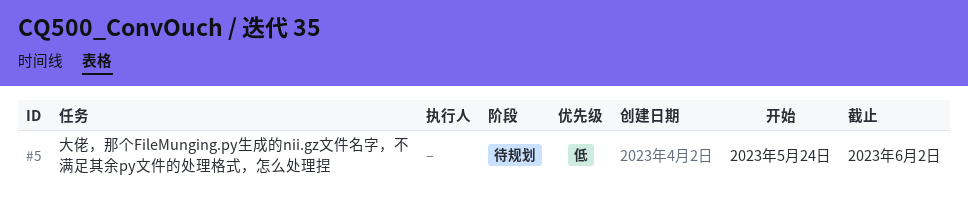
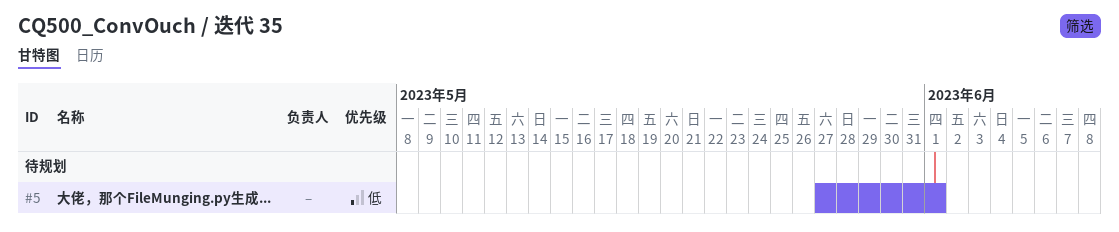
#5, start: May 24 -> May 27
#5, due: Jun 2 -> Jun 1

